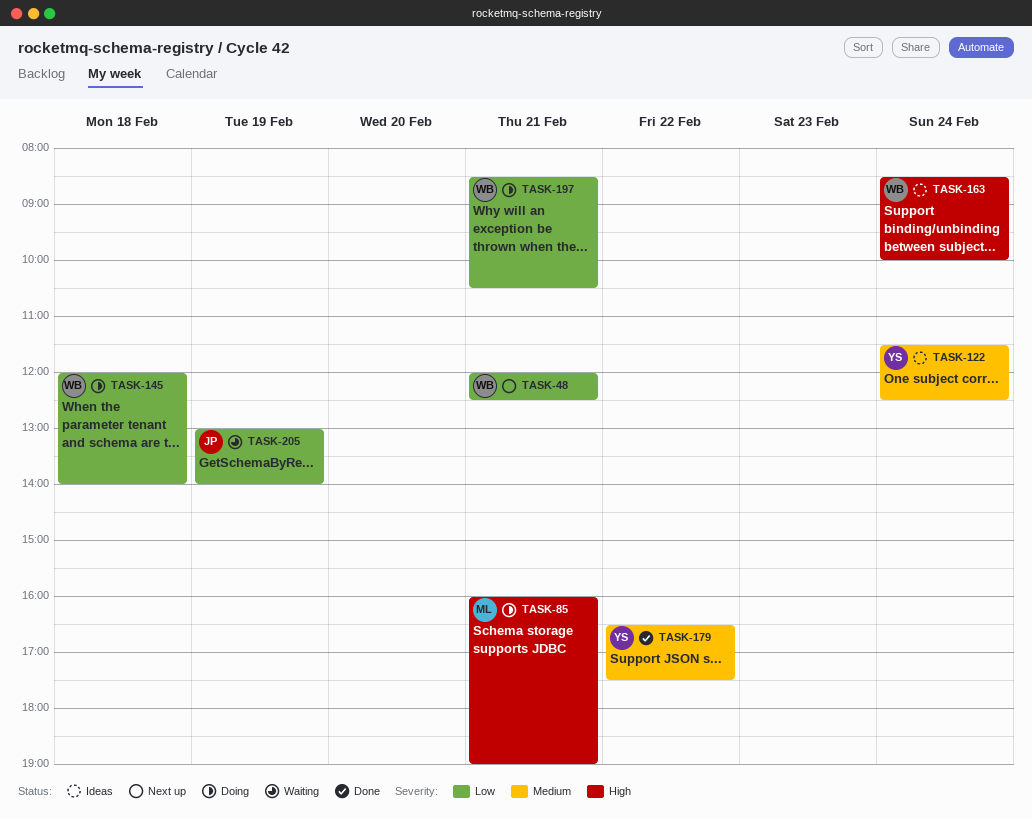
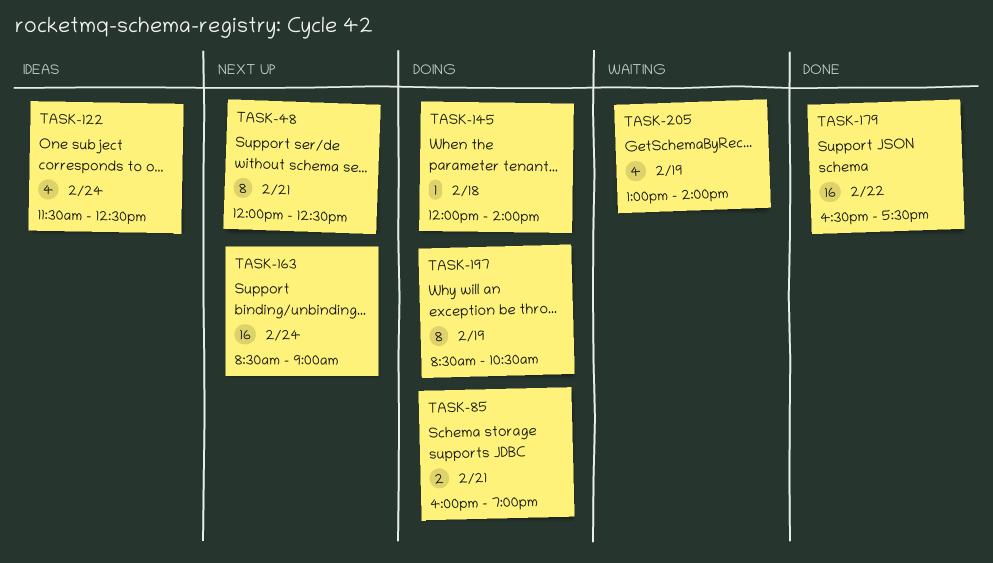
TASK-163, status: Ideas -> Next up
TASK-163, ends: 10:00 -> 09:00
TASK-197, day: Feb 21 -> Feb 19

